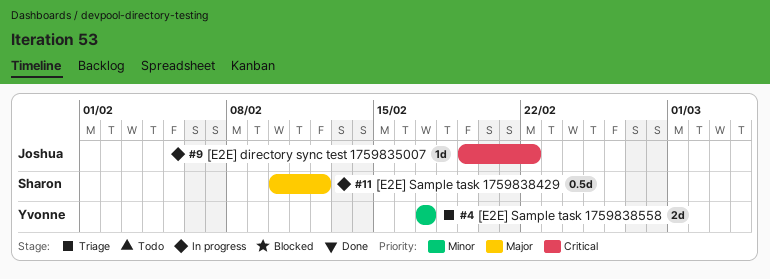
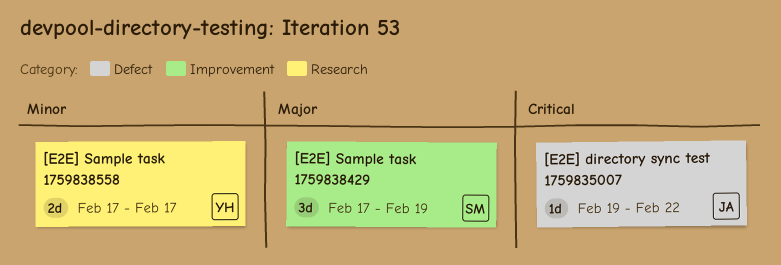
[E2E] Sample task 1759838429, estimate: 0.5d -> 3d
[E2E] Sample task 1759838429, start: Feb 10 -> Feb 17
[E2E] Sample task 1759838429, due: Feb 12 -> Feb 19

